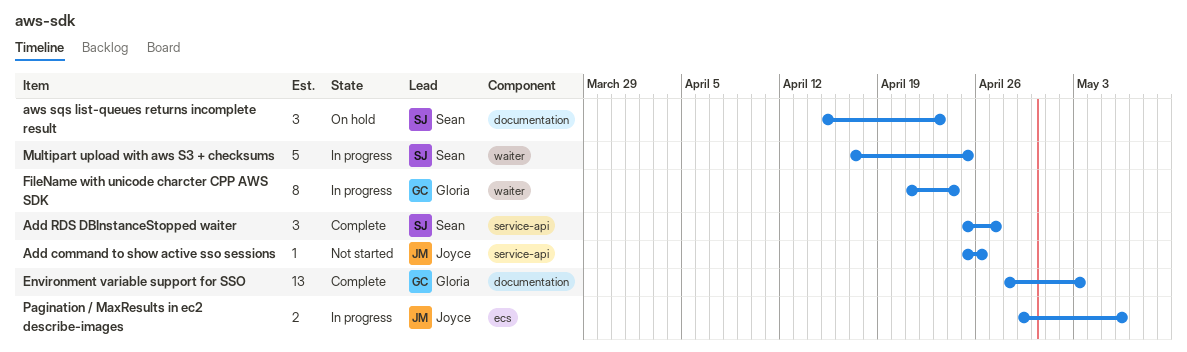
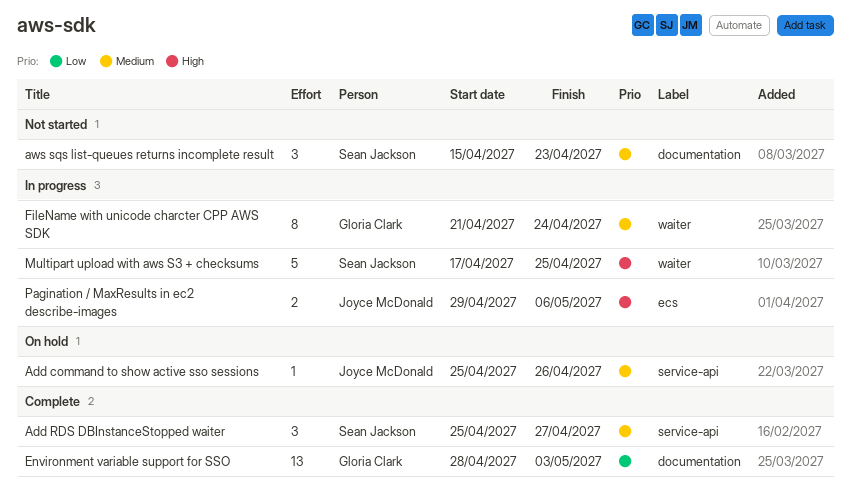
Add command to show active sso sessions, status: Not started -> On hold
aws sqs list-queues returns incomplete result, status: On hold -> Not started

